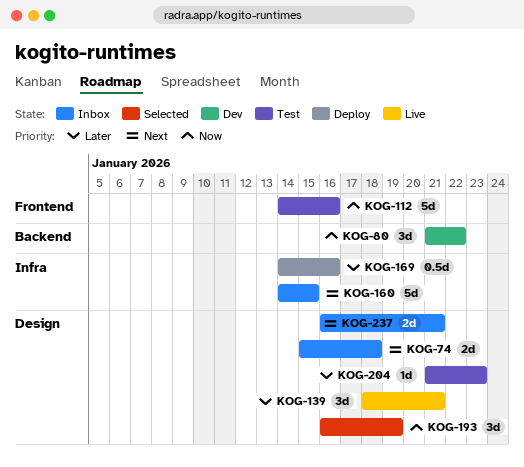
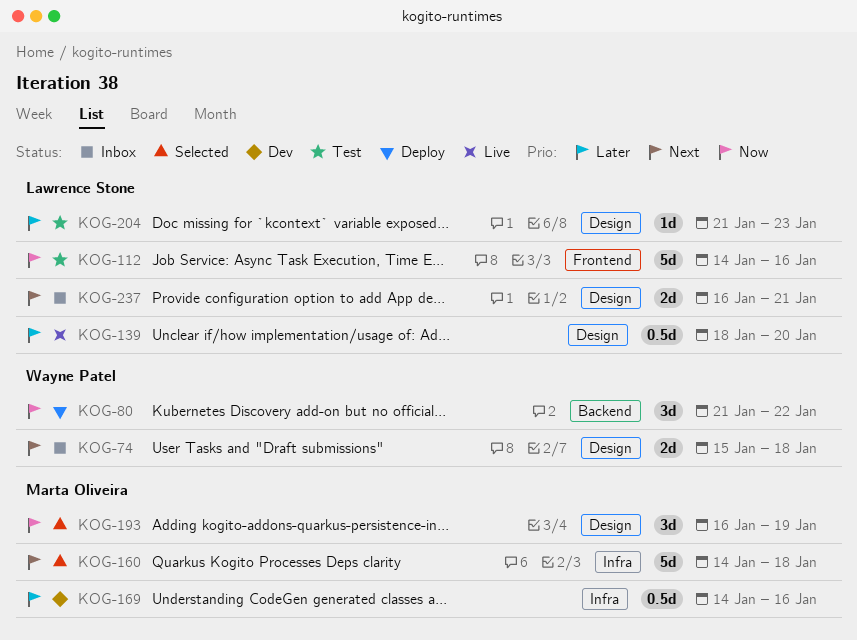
KOG-80, status: Dev -> Deploy
KOG-139, estimate: 3d -> 0.5d
KOG-139, due: Jan 21 -> Jan 20
KOG-160, status: Inbox -> Selected
KOG-160, due: Jan 15 -> Jan 18
KOG-169, status: Deploy -> Dev

